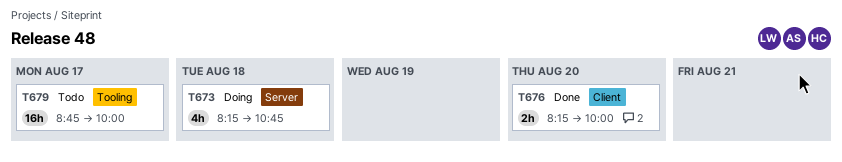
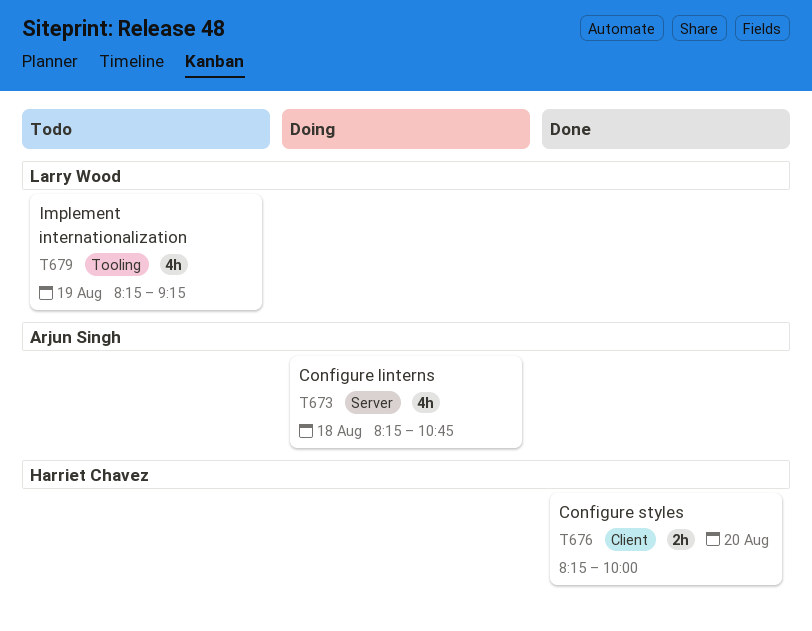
T679, estimate: 16h -> 4h
T679, day: Aug 17 -> Aug 19
T679, begins: 08:45 -> 08:15
T679, ends: 10:00 -> 09:15

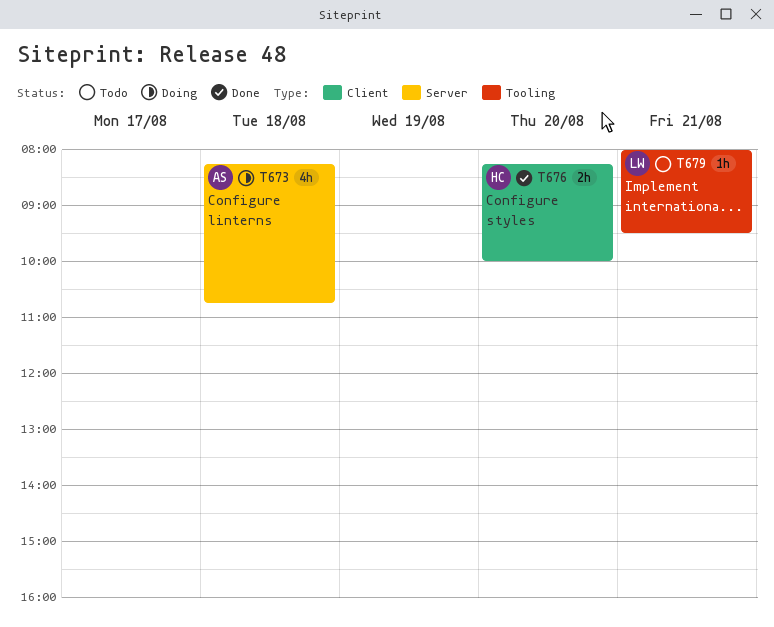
T679, estimate: 4h -> 1h
T679, day: Aug 19 -> Aug 21
T679, begins: 08:15 -> 08:00
T679, ends: 09:15 -> 09:30

